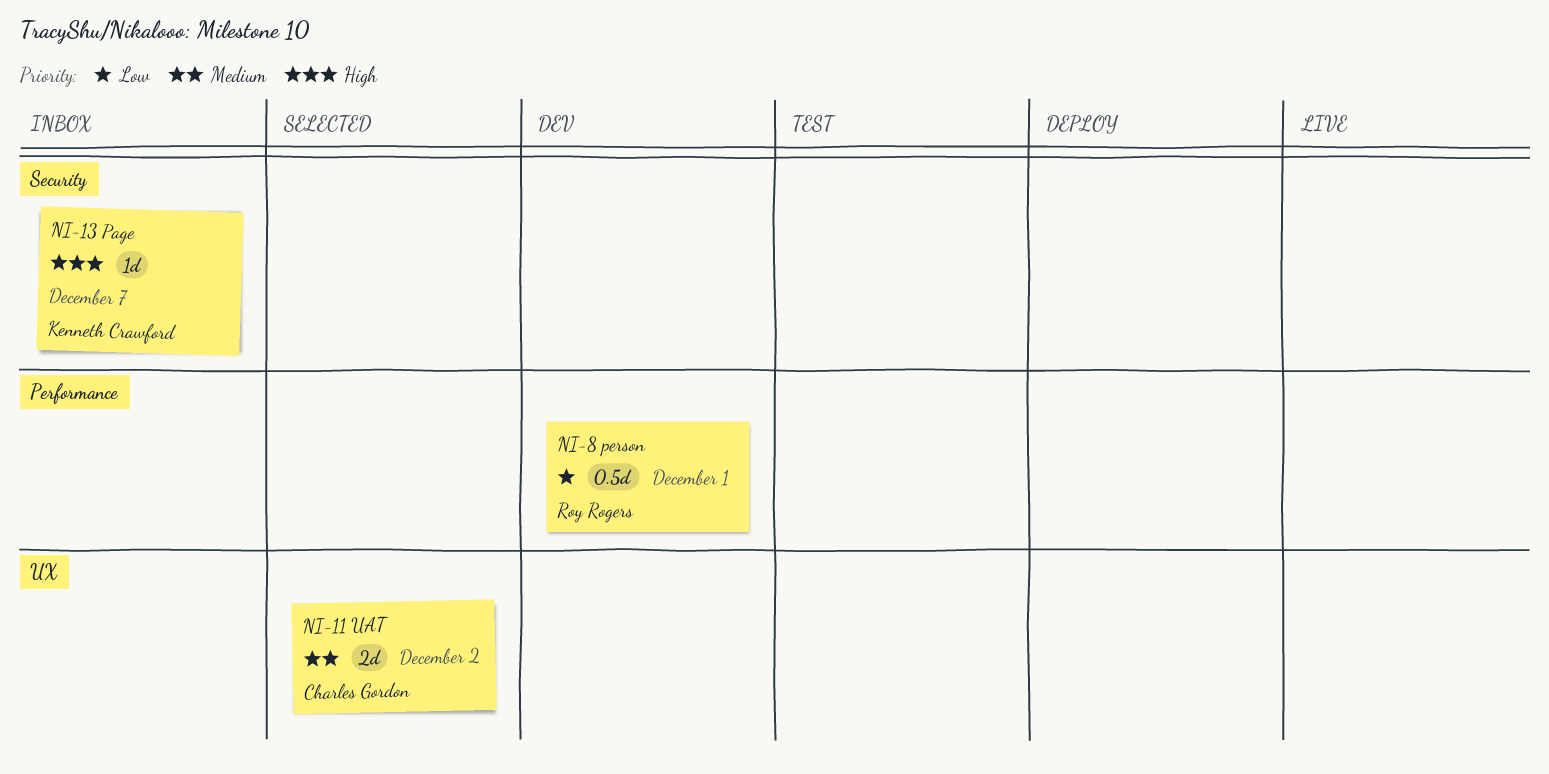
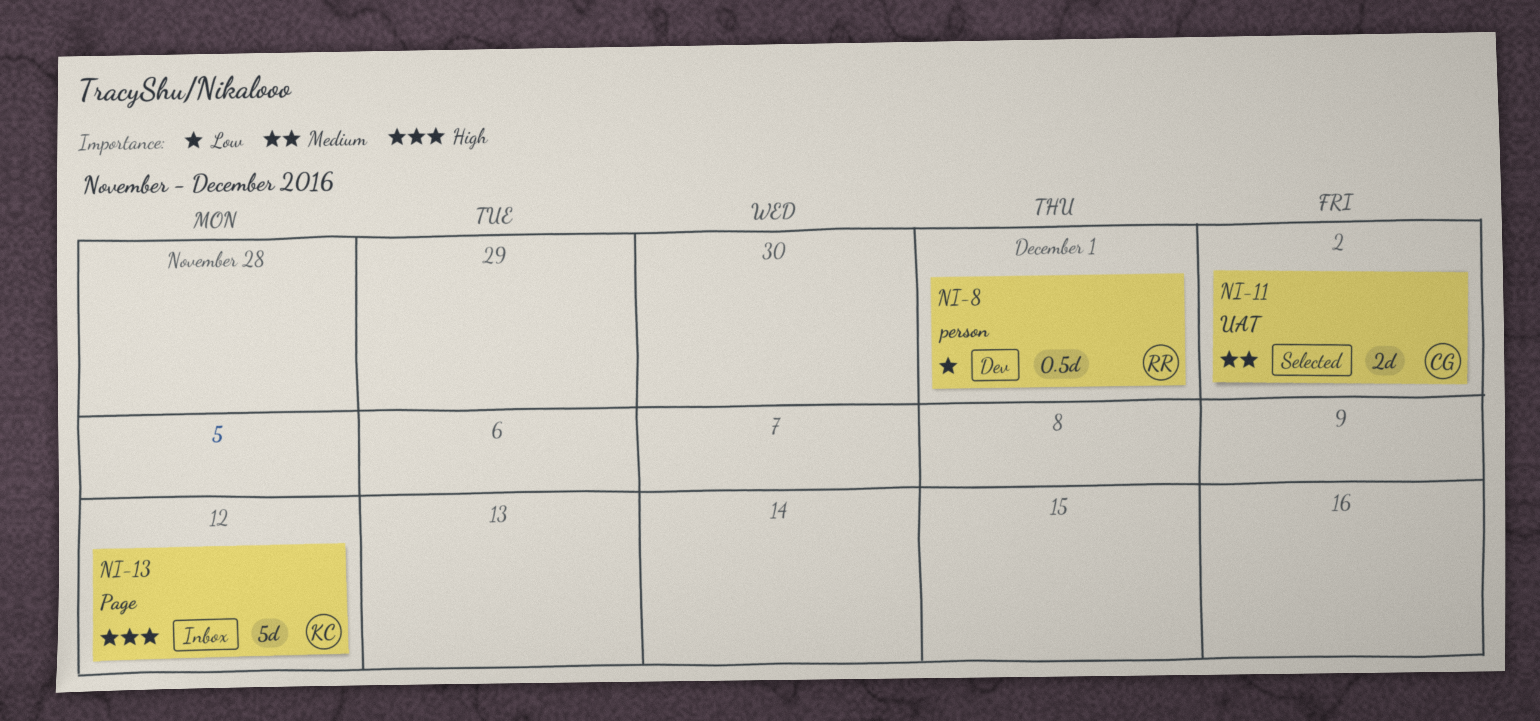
NI-13, estimate: 1d -> 5d
NI-13, due: Dec 7 -> Dec 12

